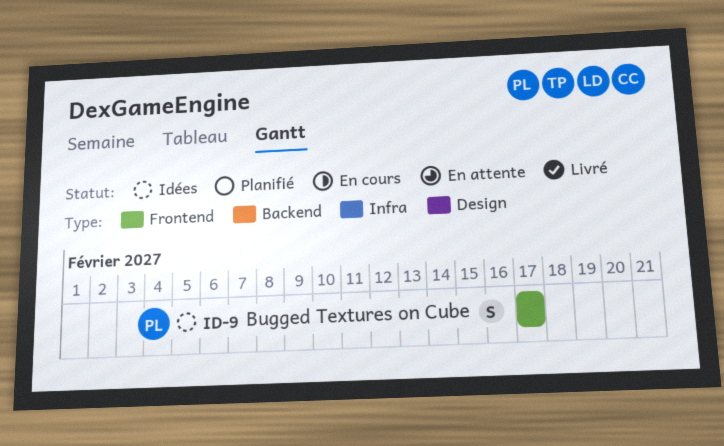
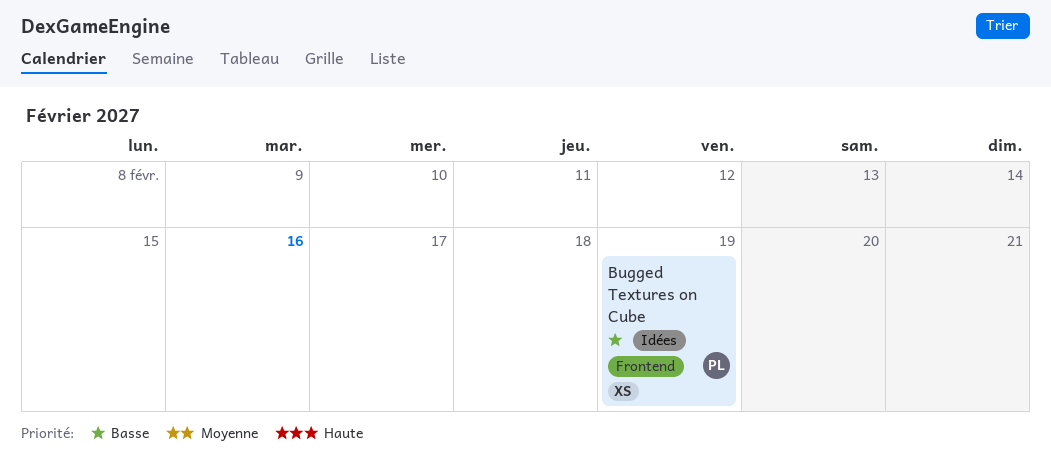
Bugged Textures on Cube, estimate: S -> XS
Bugged Textures on Cube, due: Feb 17 -> Feb 19

